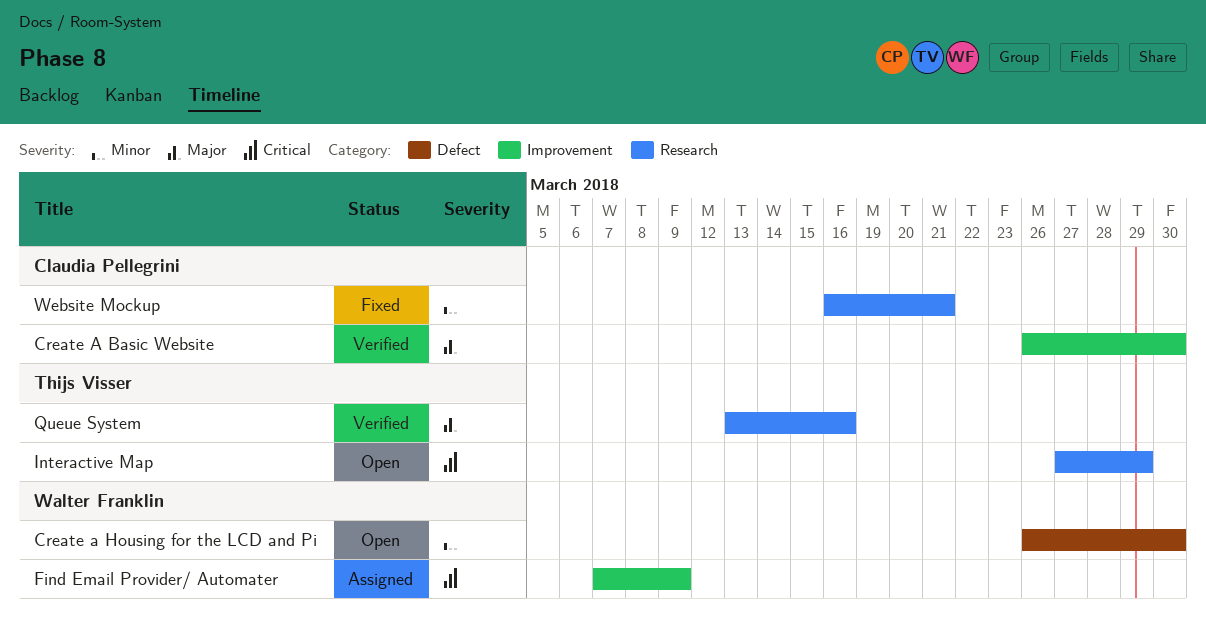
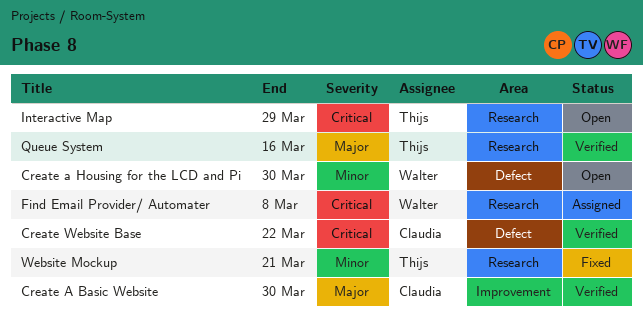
Create Website Base: none -> present
Find Email Provider/ Automater, label: Improvement -> Research
Find Email Provider/ Automater, due: Mar 9 -> Mar 8
Website Mockup, owner: Claudia Pellegrini -> Thijs Visser

